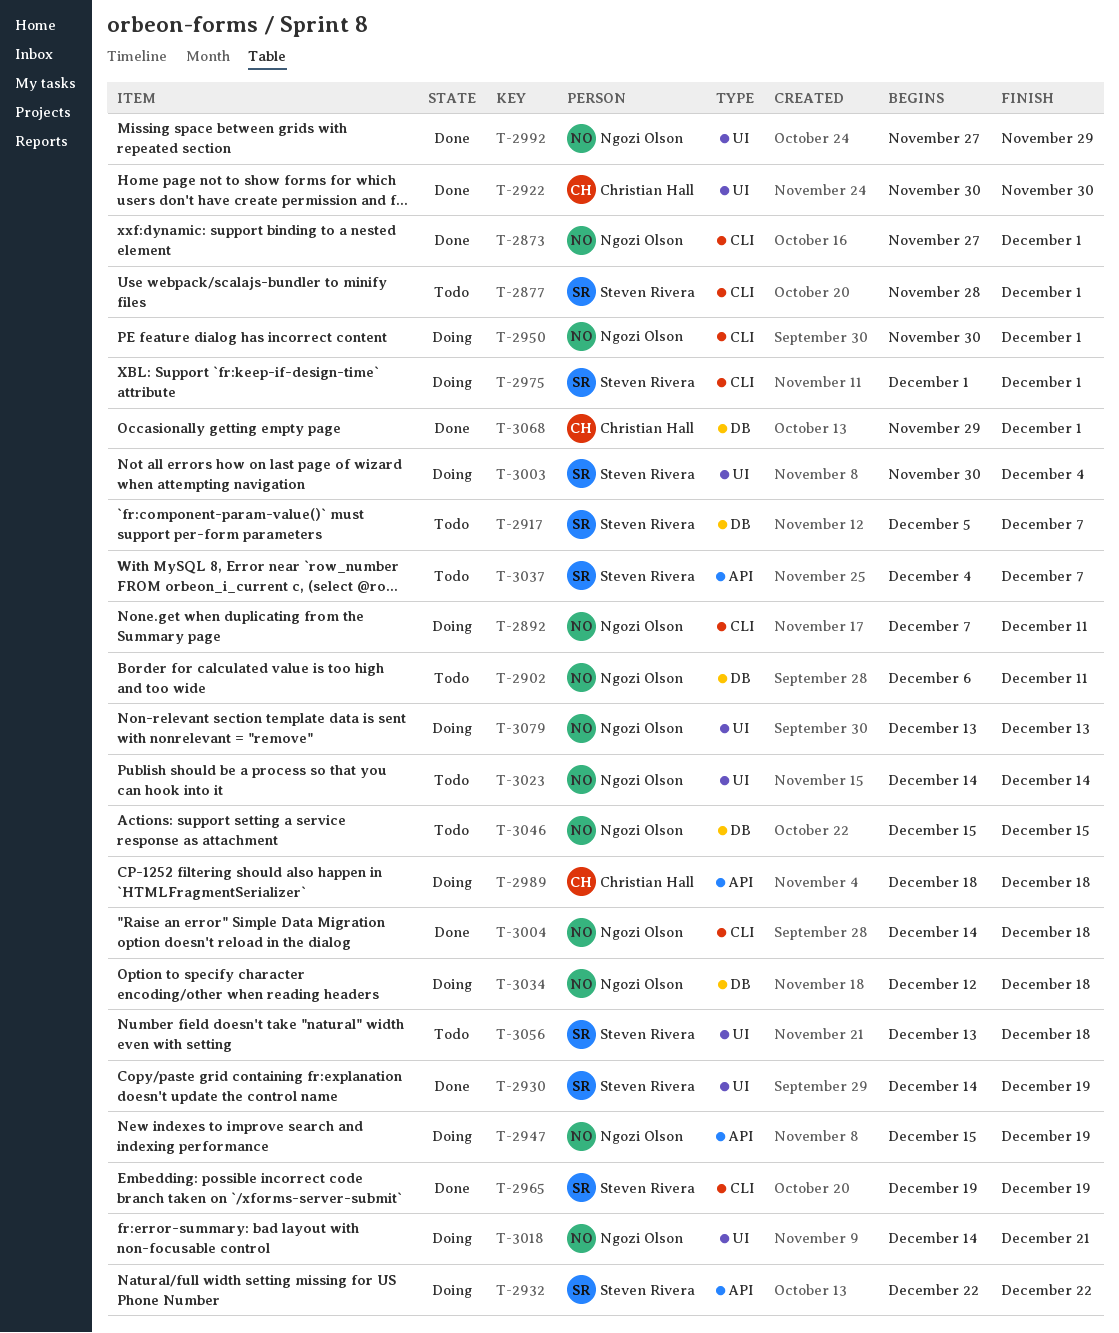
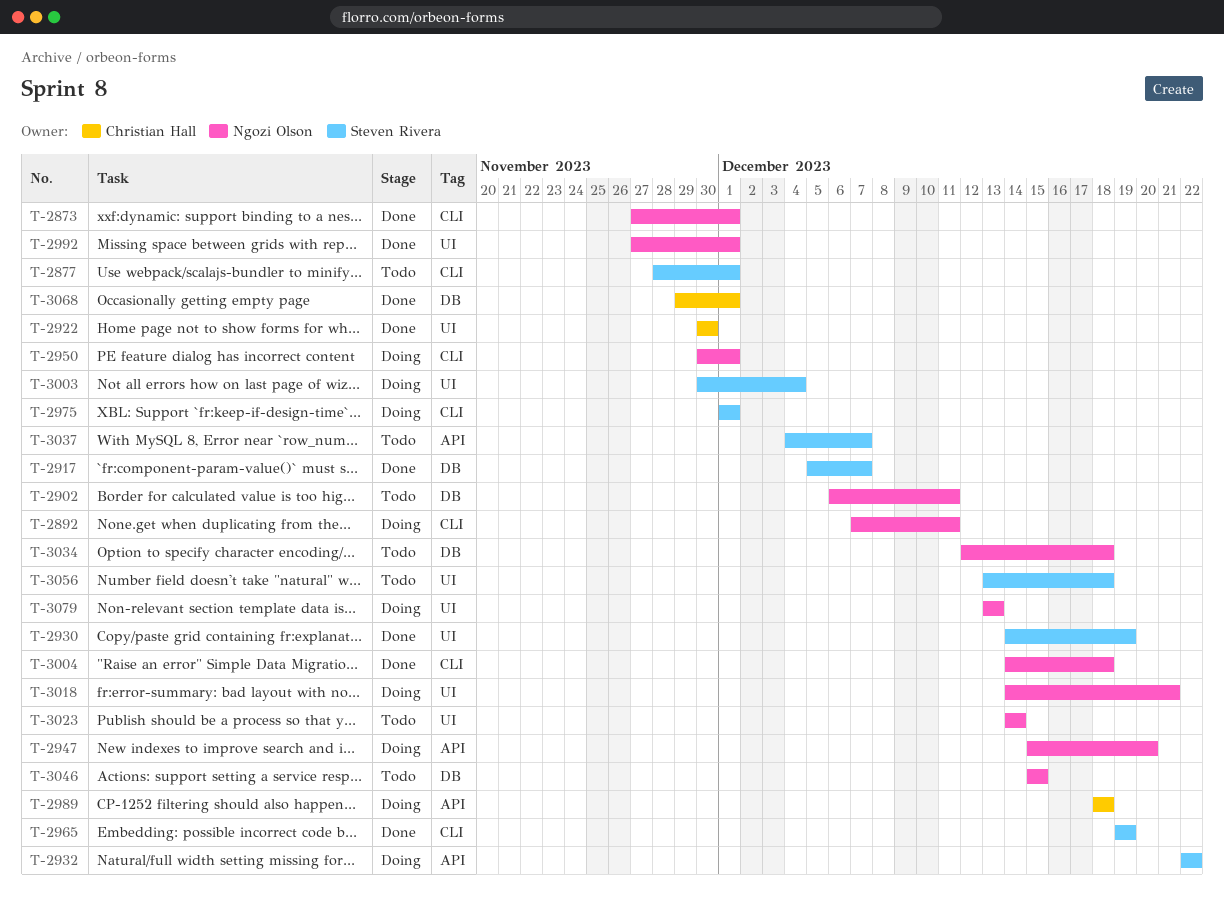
T-2917, status: Todo -> Done
T-2947, due: Dec 19 -> Dec 20
T-2992, due: Nov 29 -> Dec 1
T-3034, status: Doing -> Todo

